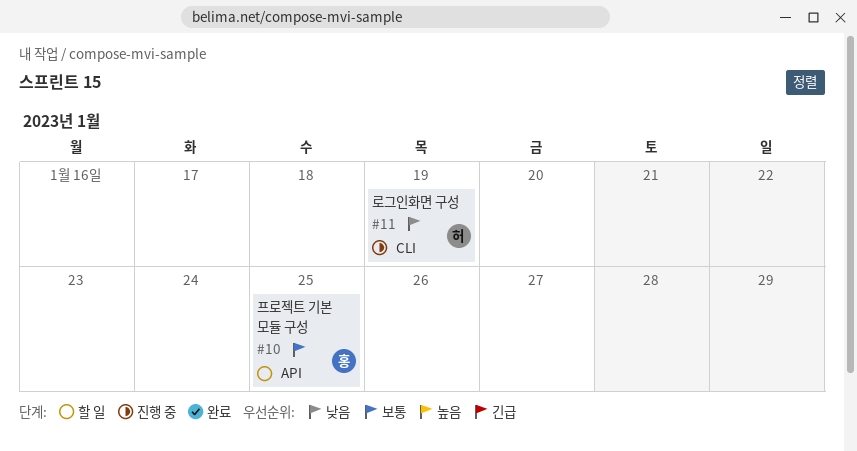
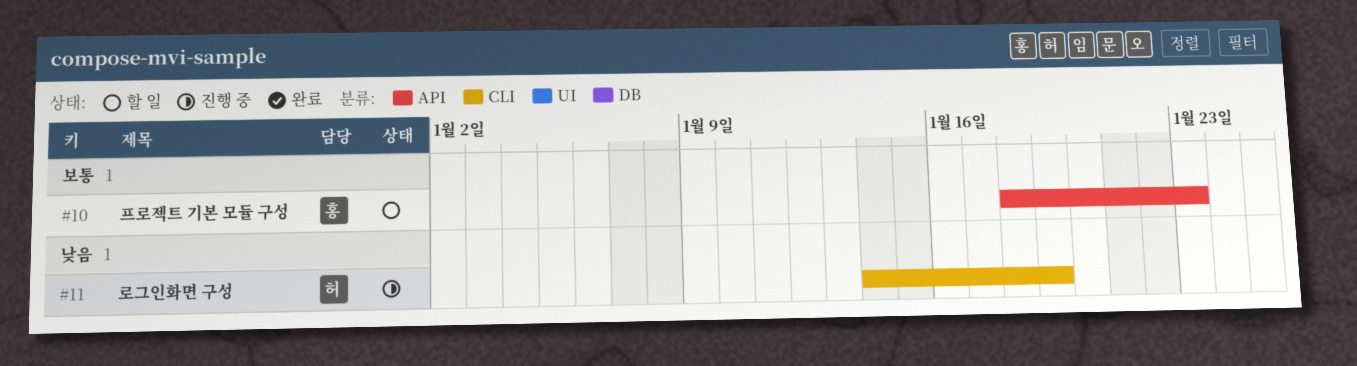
#10, due: Jan 25 -> Jan 23

